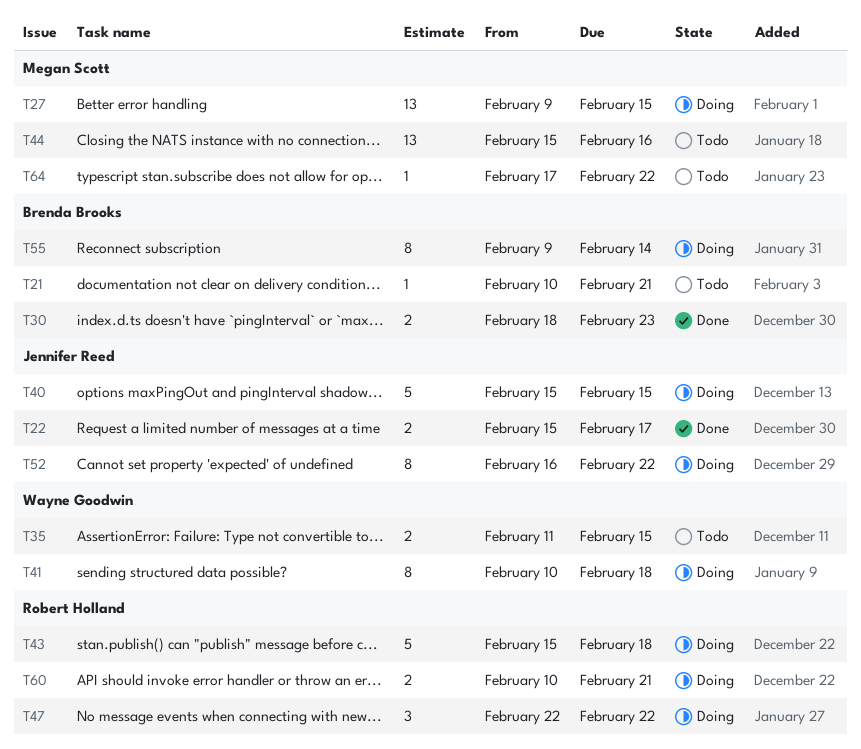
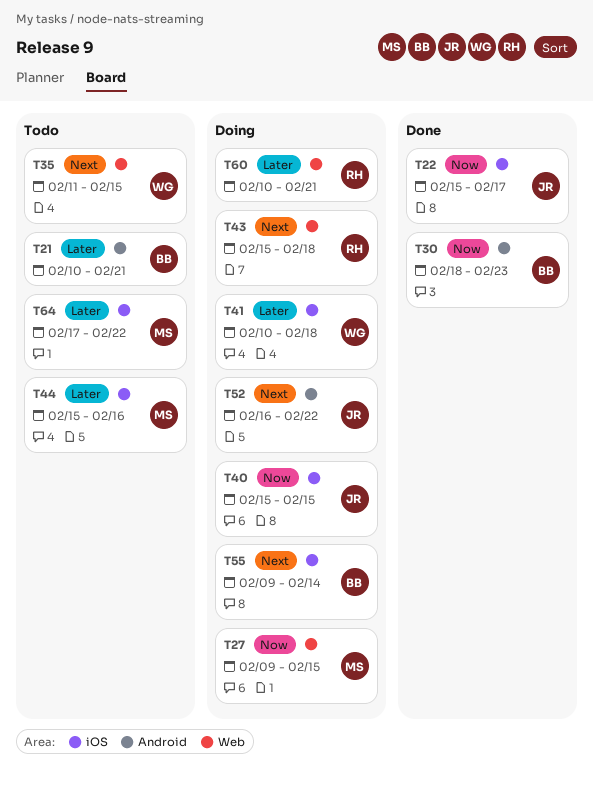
T47: present -> none

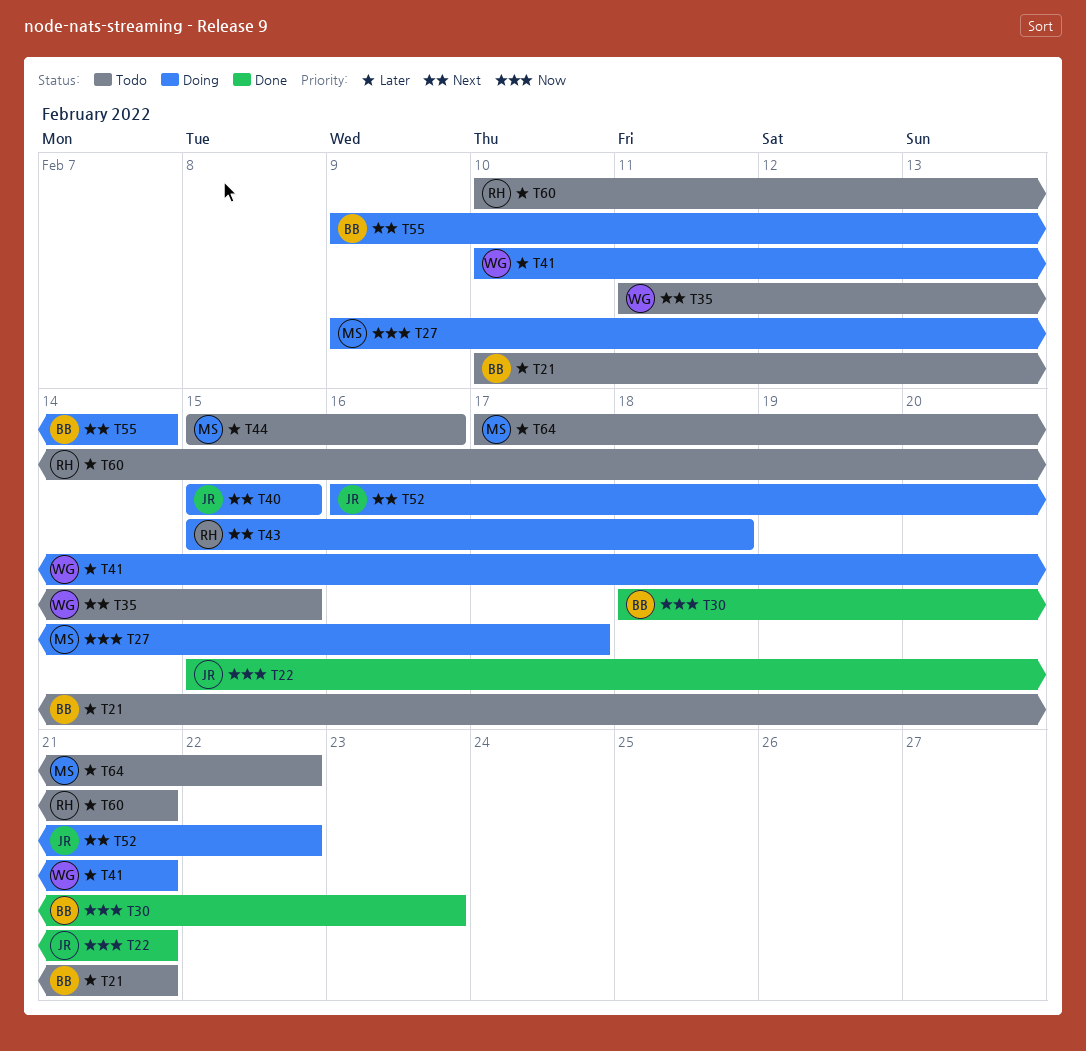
T22, due: Feb 17 -> Feb 21
T27, due: Feb 15 -> Feb 17
T40, priority: Now -> Next
T41, due: Feb 18 -> Feb 21
T60, status: Doing -> Todo

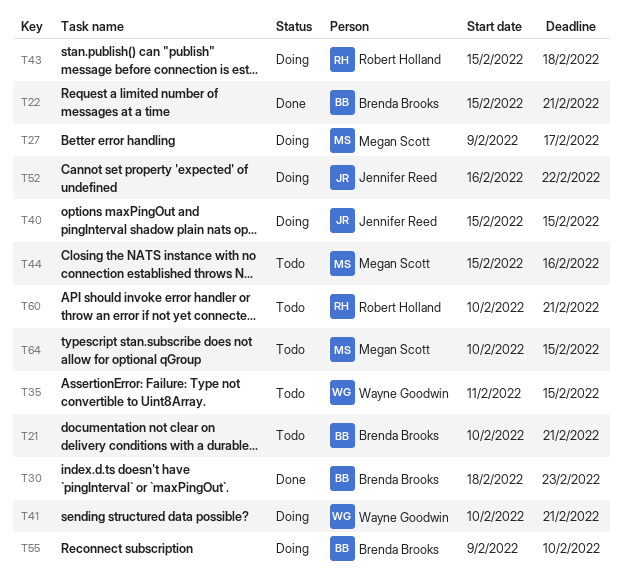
T22, owner: Jennifer Reed -> Brenda Brooks
T55, due: Feb 14 -> Feb 10
T64, start: Feb 17 -> Feb 10
T64, due: Feb 22 -> Feb 15

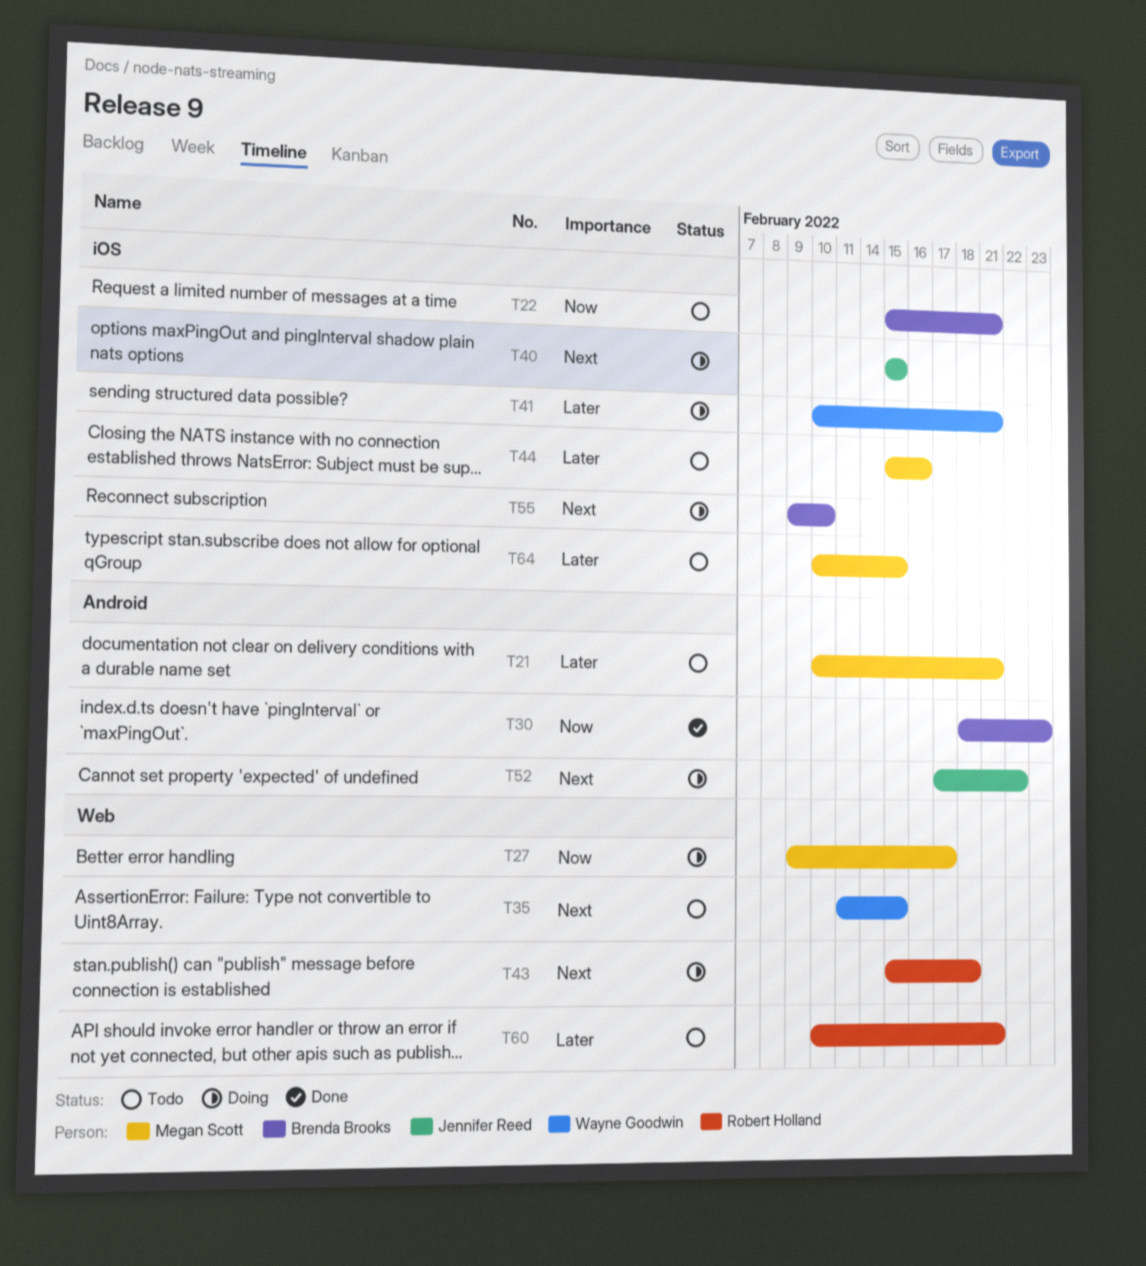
T21, owner: Brenda Brooks -> Megan Scott
T22, status: Done -> Todo
T52, start: Feb 16 -> Feb 17

